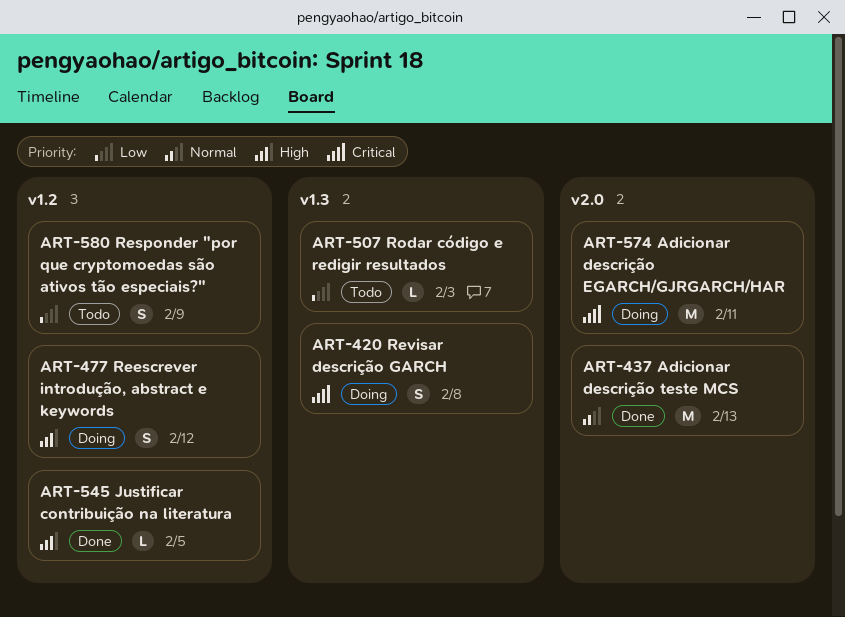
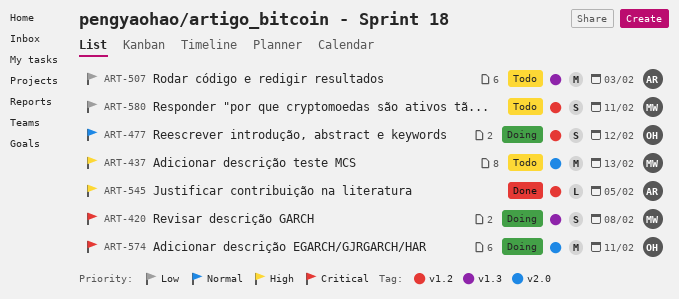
ART-437, status: Done -> Todo
ART-437, priority: Normal -> High
ART-477, priority: High -> Normal
ART-507, estimate: L -> M
ART-580, due: Feb 9 -> Feb 11

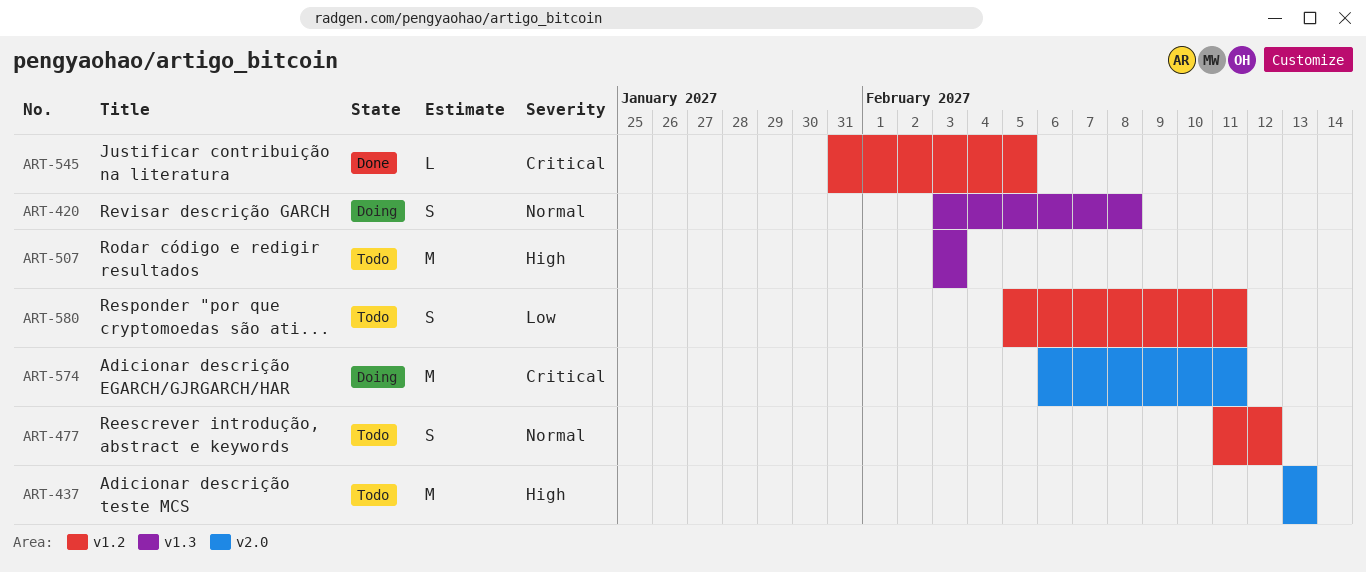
ART-420, priority: Critical -> Normal
ART-477, status: Doing -> Todo
ART-507, priority: Low -> High
ART-545, priority: High -> Critical

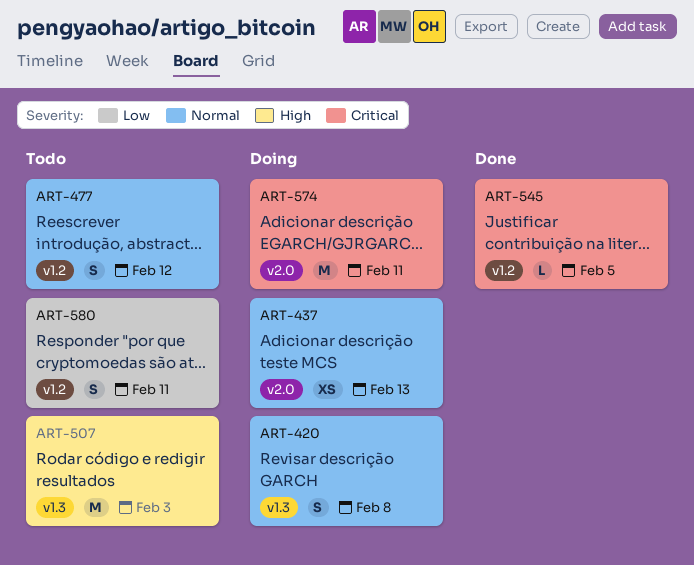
ART-437, status: Todo -> Doing
ART-437, priority: High -> Normal
ART-437, estimate: M -> XS

